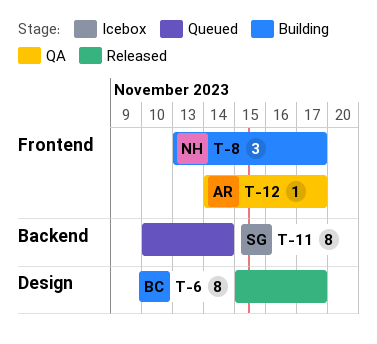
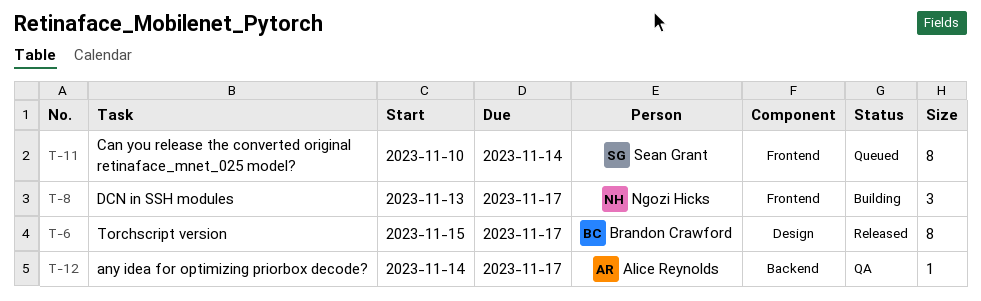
T-11, label: Backend -> Frontend
T-12, label: Frontend -> Backend

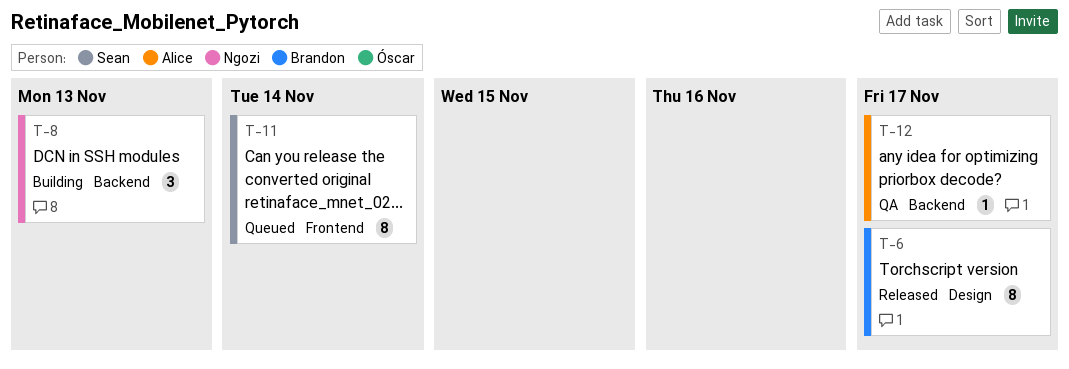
T-8, label: Frontend -> Backend
T-8, due: Nov 17 -> Nov 13

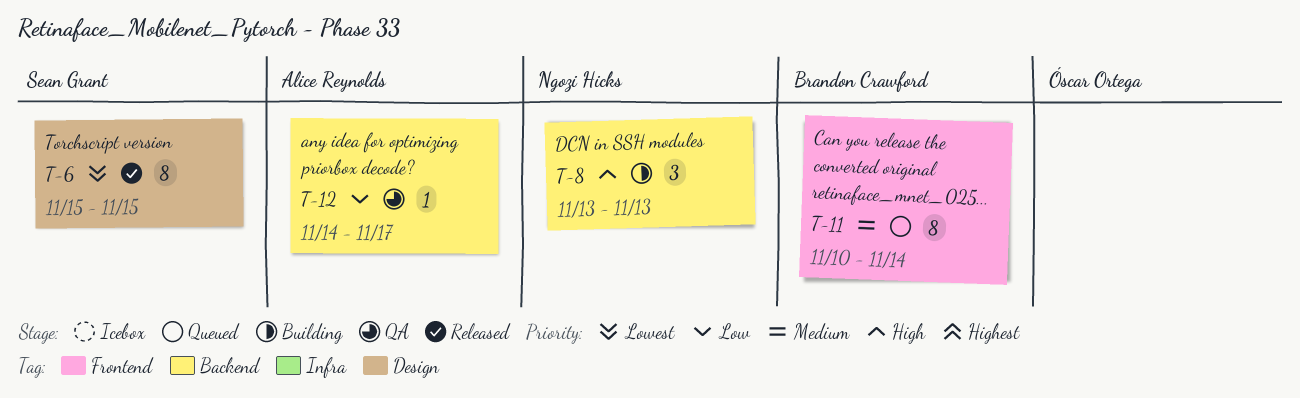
T-6, owner: Brandon Crawford -> Sean Grant
T-6, due: Nov 17 -> Nov 15
T-11, owner: Sean Grant -> Brandon Crawford

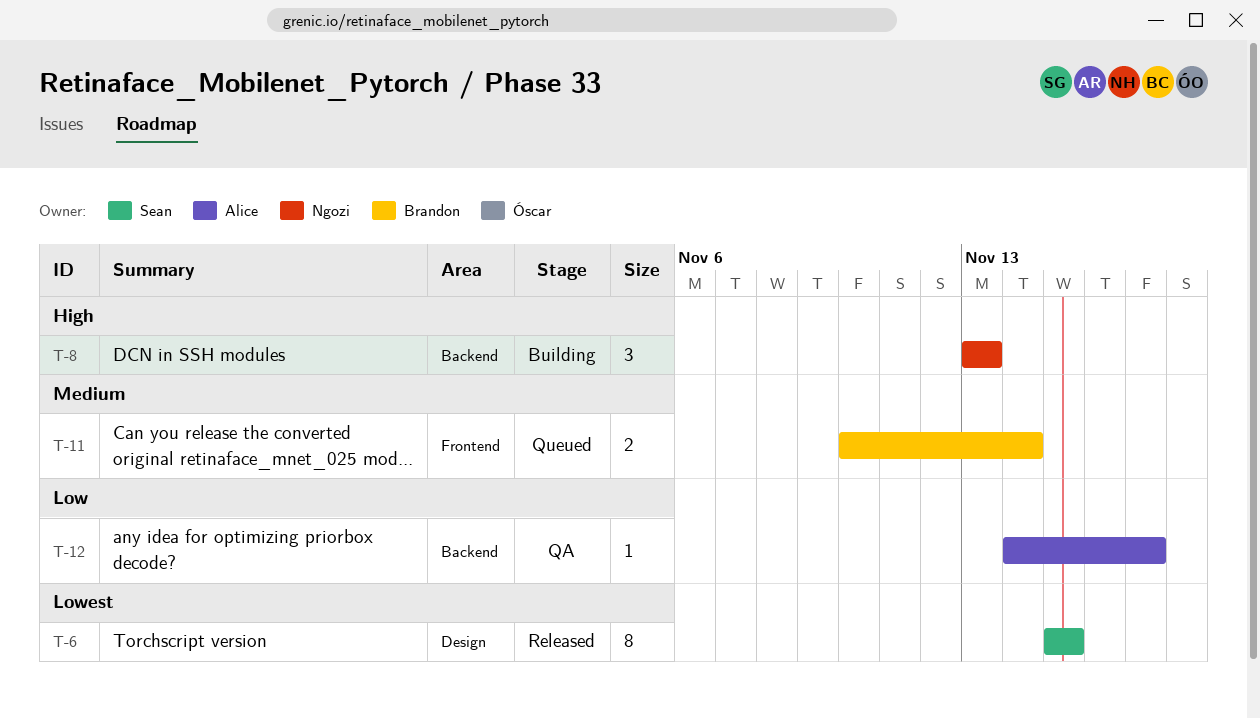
T-11, estimate: 8 -> 2

